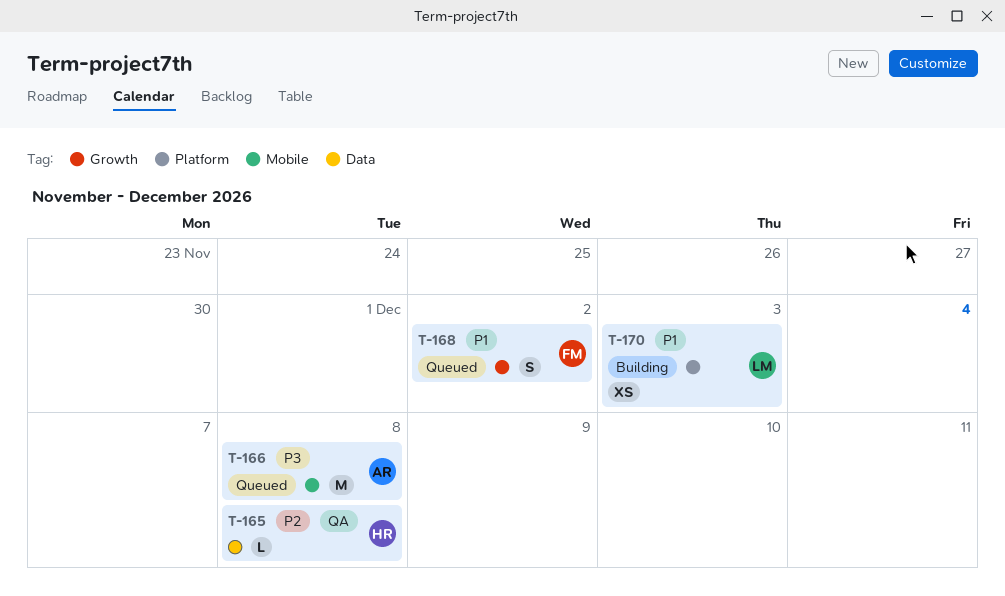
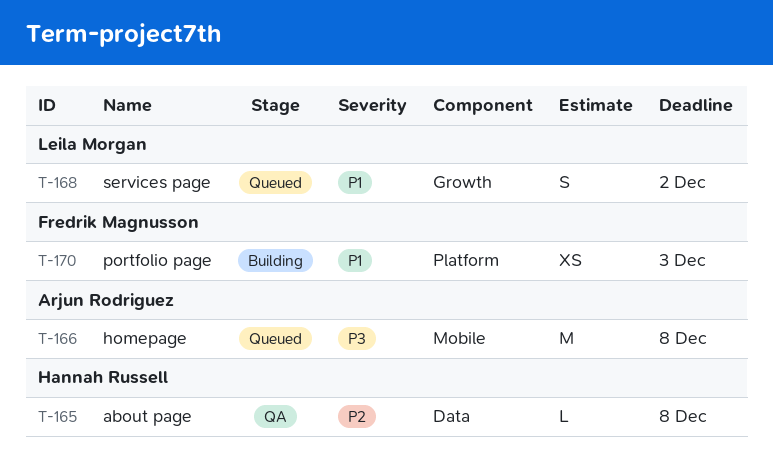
T-168, owner: Fredrik Magnusson -> Leila Morgan
T-170, owner: Leila Morgan -> Fredrik Magnusson

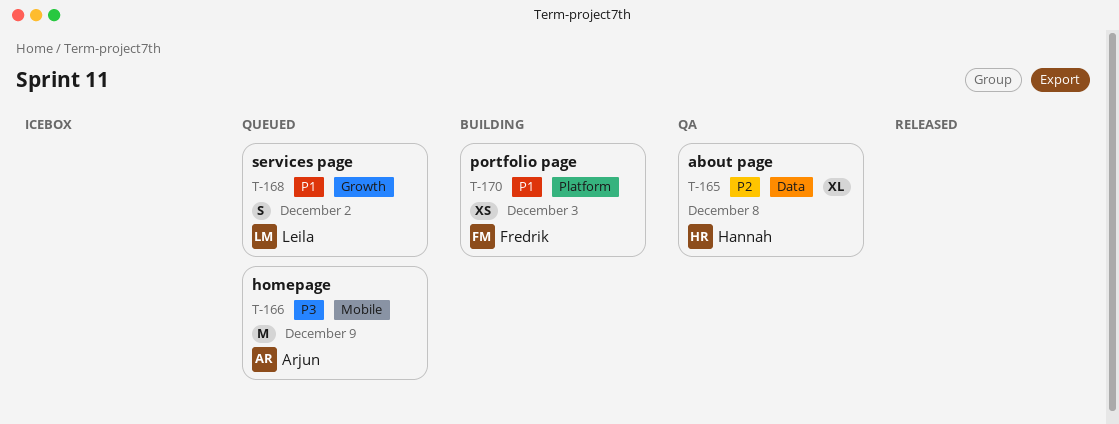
T-165, estimate: L -> XL
T-166, due: Dec 8 -> Dec 9

